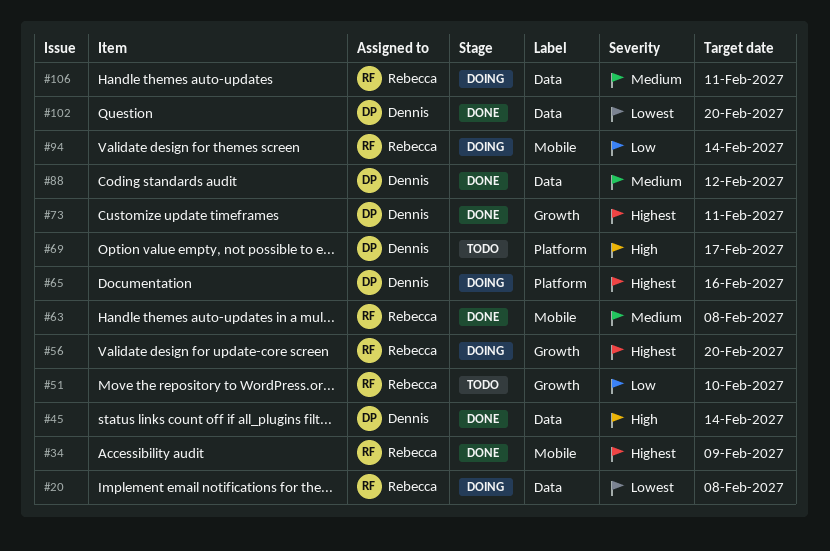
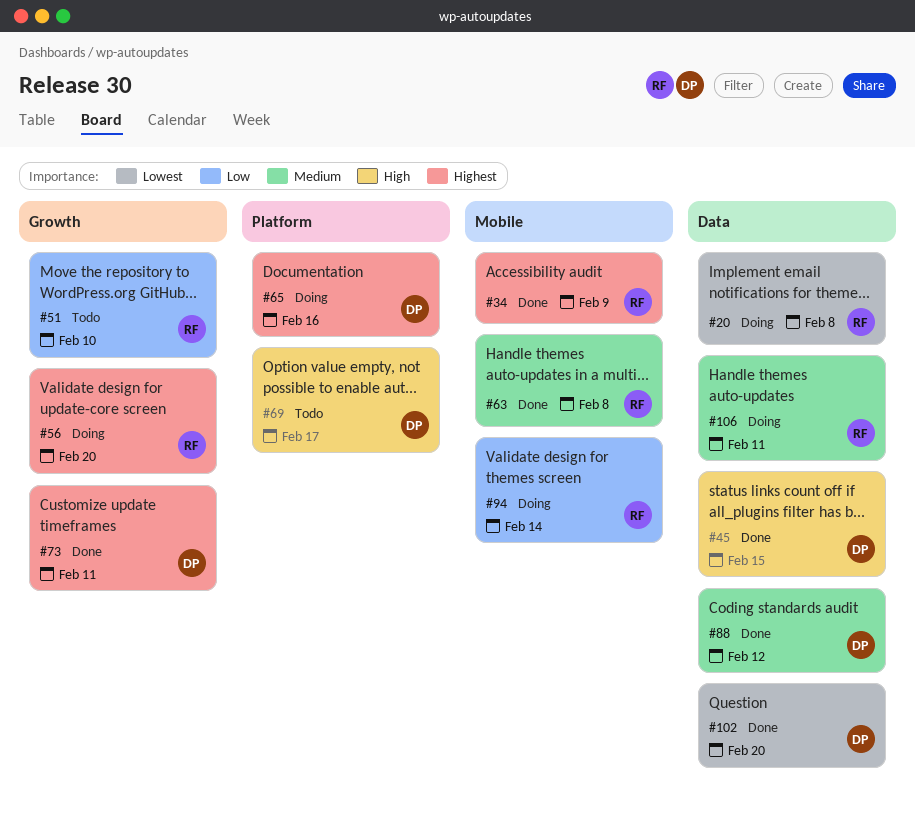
#45, due: Feb 14 -> Feb 15

